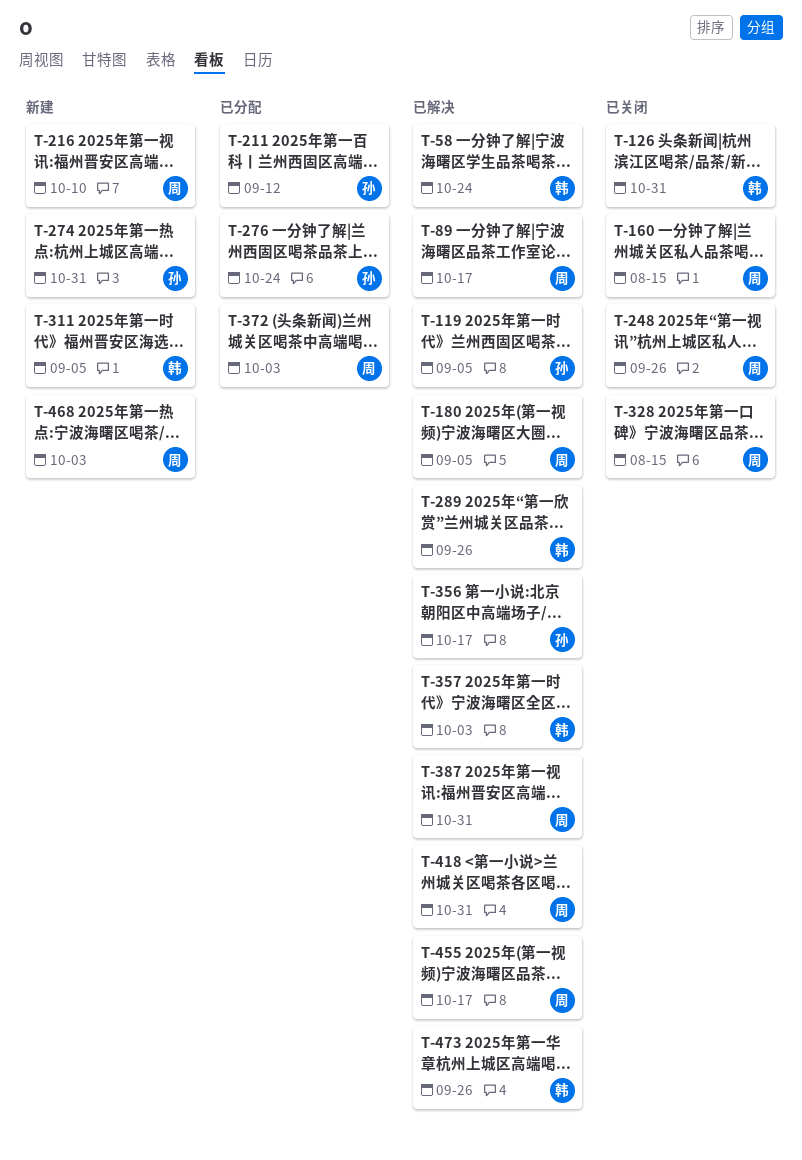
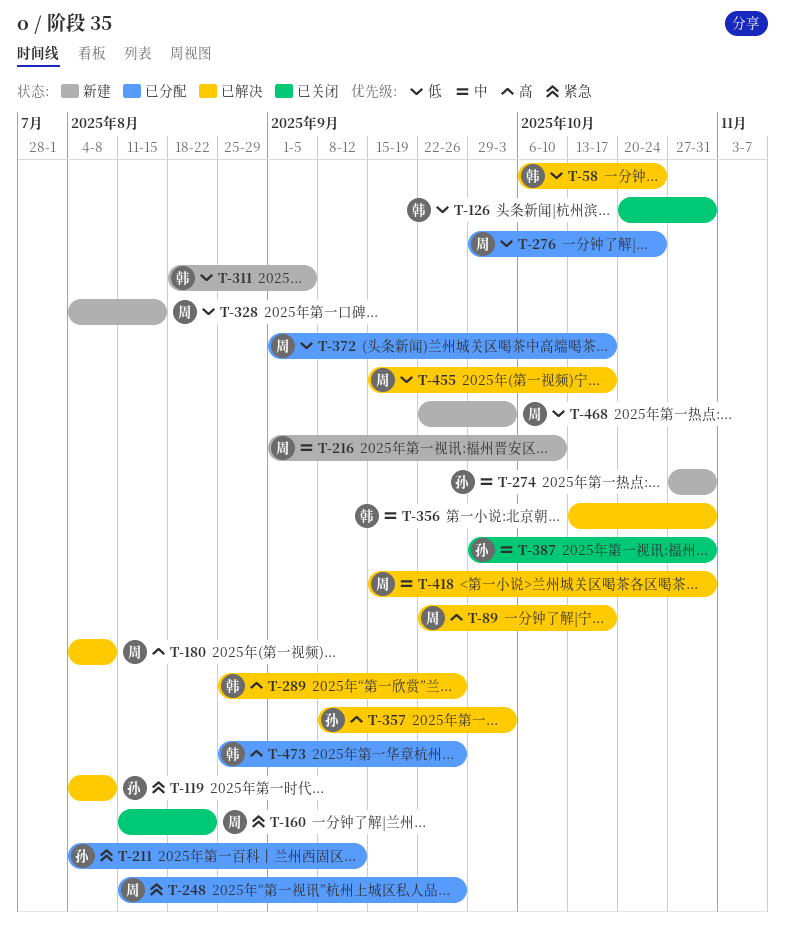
T-119, due: Sep 5 -> Aug 8
T-160, due: Aug 15 -> Aug 22
T-180, due: Sep 5 -> Aug 8
T-248, status: 已关闭 -> 已分配
T-276, owner: 孙 -> 周
T-328, status: 已关闭 -> 新建
T-356, owner: 孙 -> 韩
T-356, due: Oct 17 -> Oct 31
T-357, owner: 韩 -> 孙
T-372, due: Oct 3 -> Oct 17
T-387, status: 已解决 -> 已关闭
T-387, owner: 周 -> 孙
T-473, status: 已解决 -> 已分配

